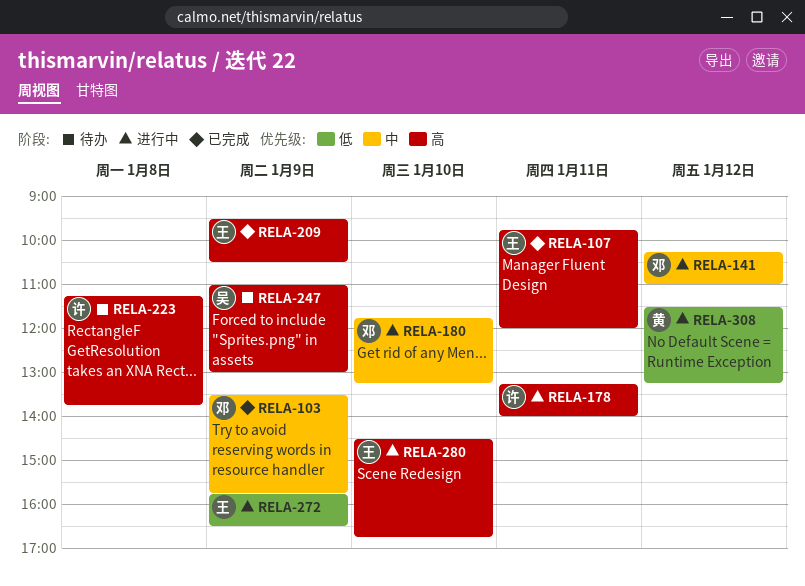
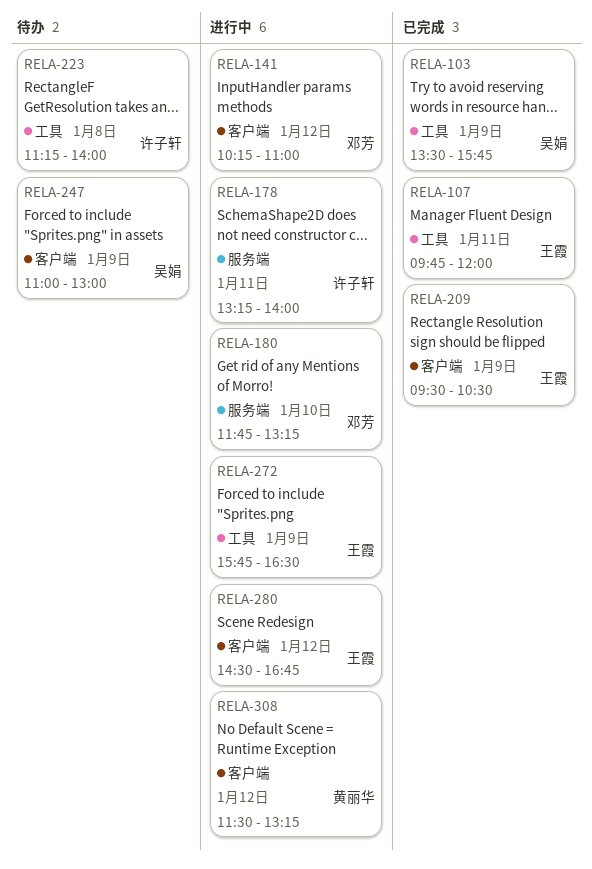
RELA-103, owner: 邓芳 -> 吴娟
RELA-223, ends: 13:45 -> 14:00
RELA-280, day: Jan 10 -> Jan 12

